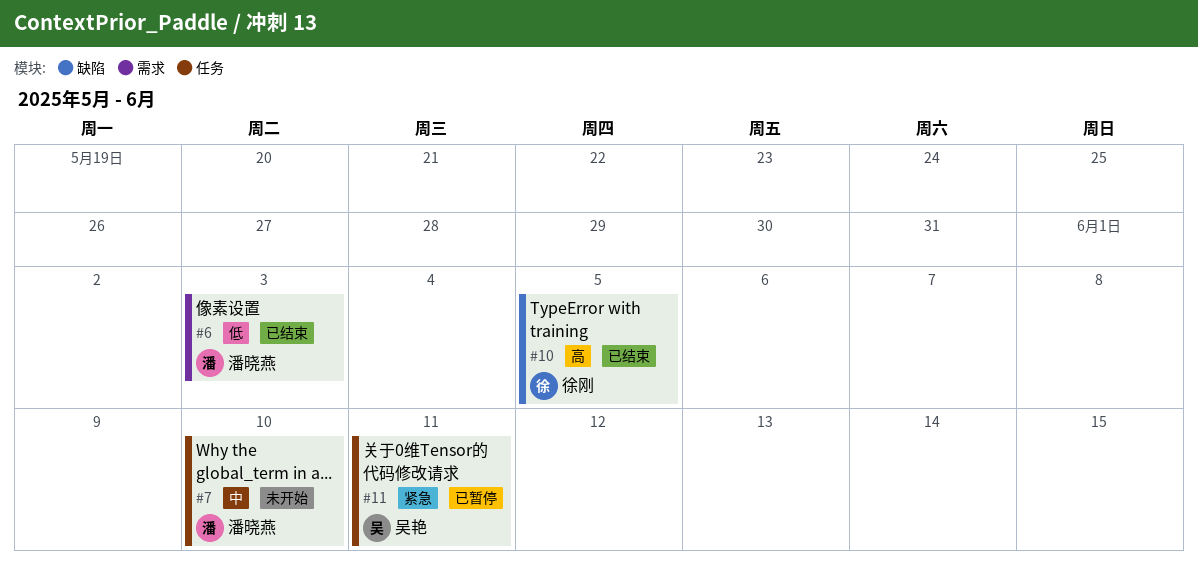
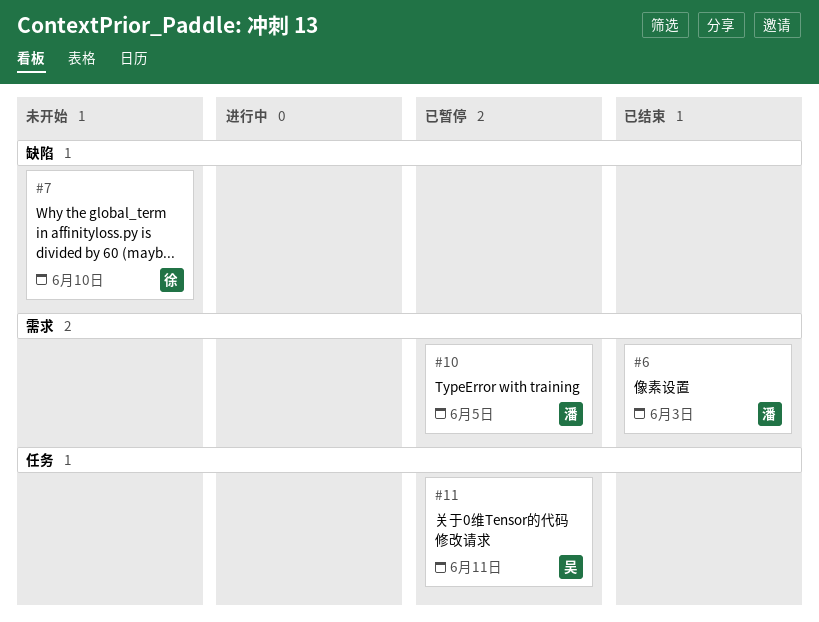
#7, owner: 潘晓燕 -> 徐刚
#7, label: 任务 -> 缺陷
#10, status: 已结束 -> 已暂停
#10, owner: 徐刚 -> 潘晓燕
#10, label: 缺陷 -> 需求

